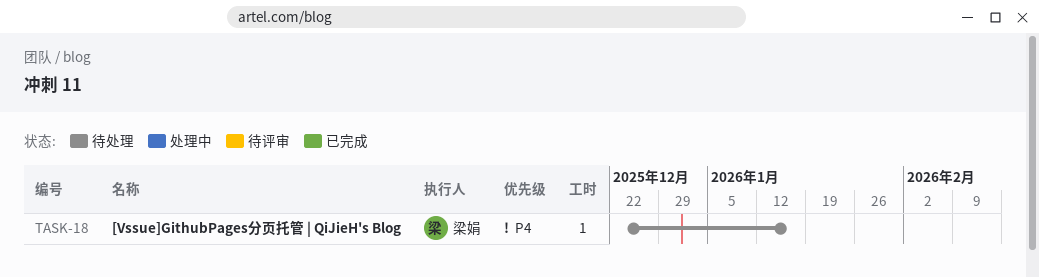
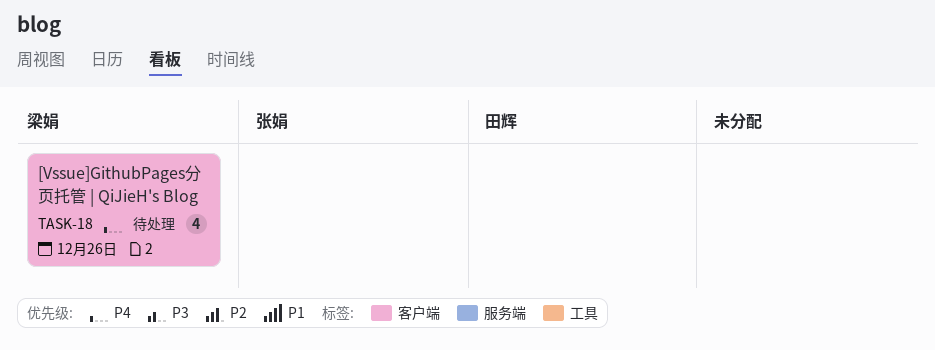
TASK-18, estimate: 1 -> 4
TASK-18, due: Jan 16 -> Dec 26

